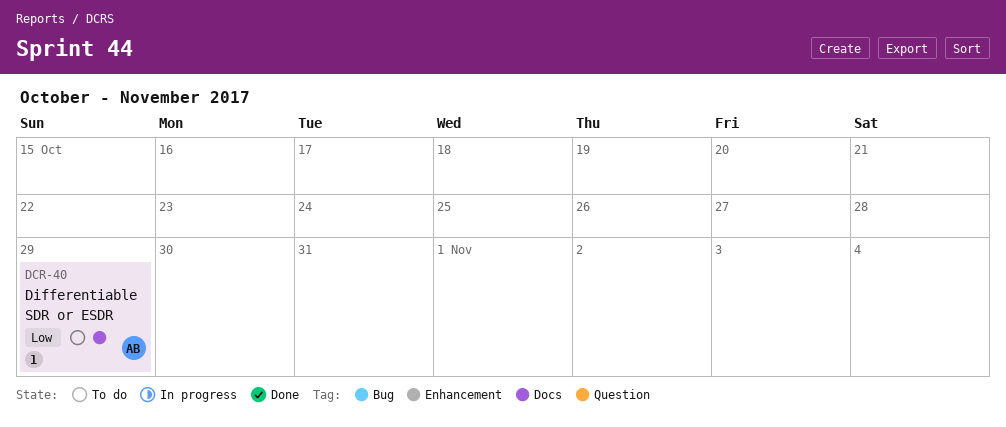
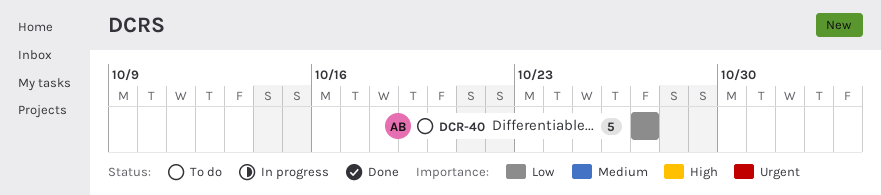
DCR-40, estimate: 1 -> 5
DCR-40, due: Oct 29 -> Oct 27

